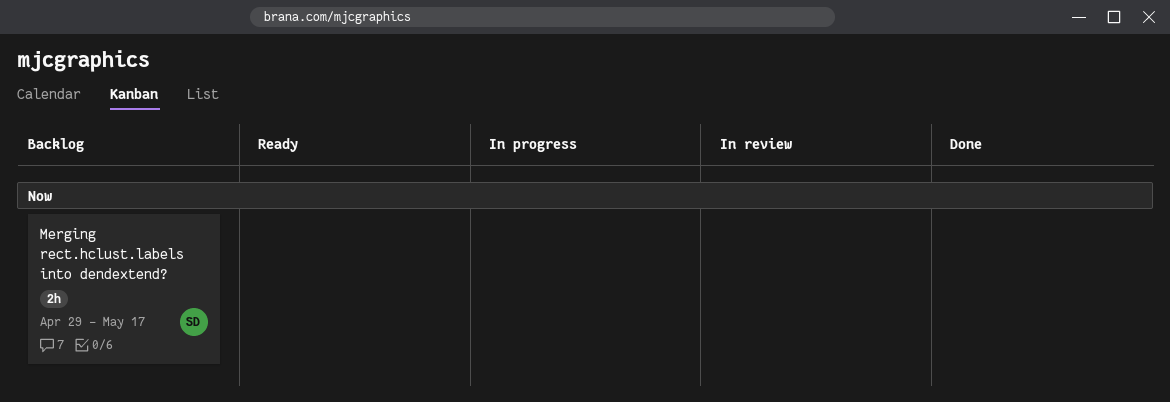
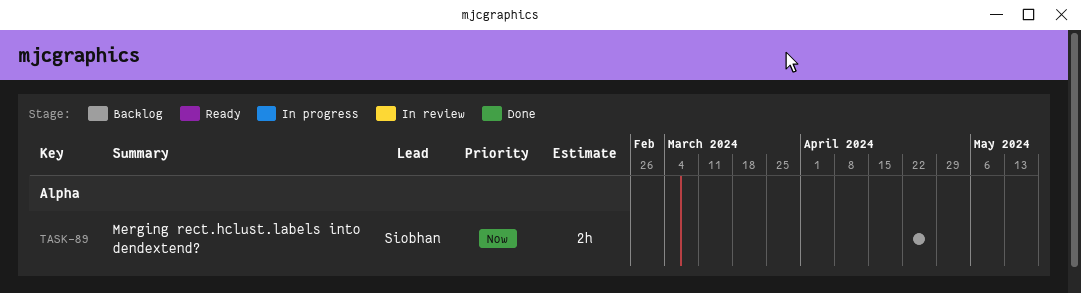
Merging rect.hclust.labels into dendextend?, start: Apr 29 -> Apr 22
Merging rect.hclust.labels into dendextend?, due: May 17 -> Apr 26

